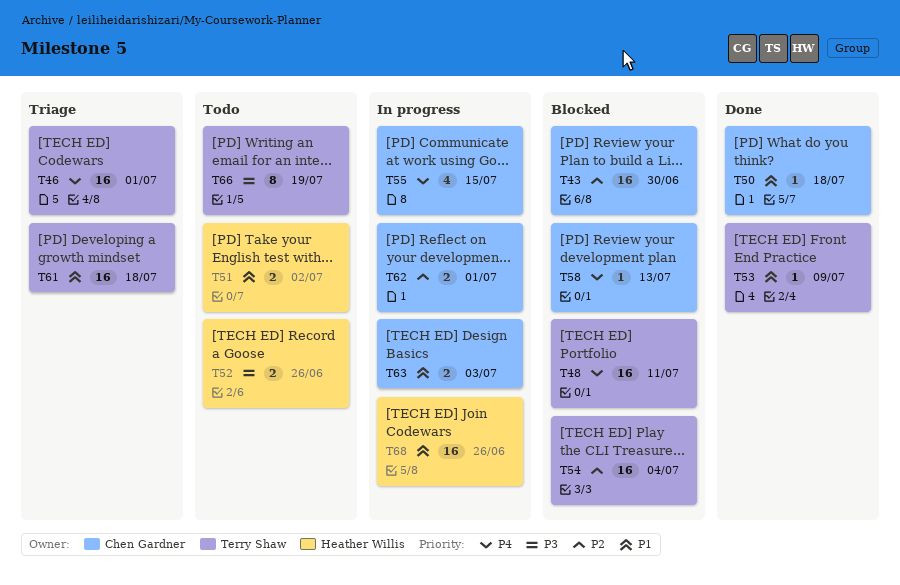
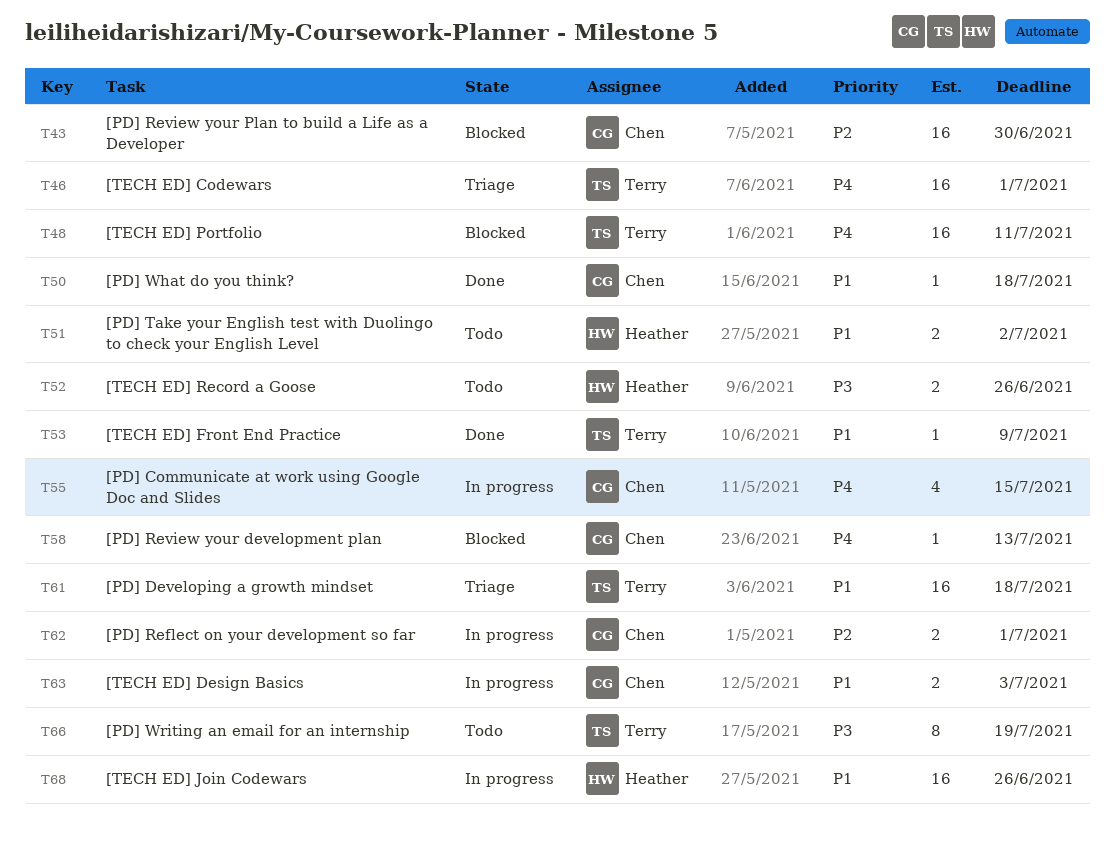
T54: present -> none

